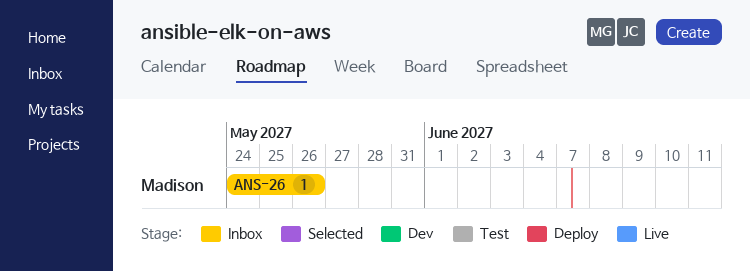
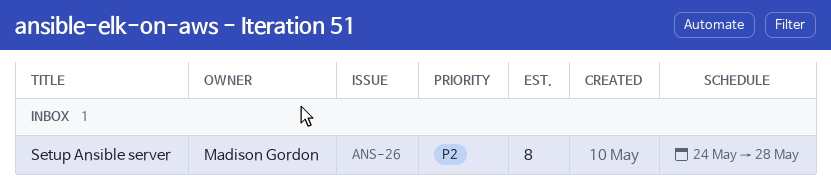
ANS-26, estimate: 1 -> 8
ANS-26, due: May 26 -> May 28

